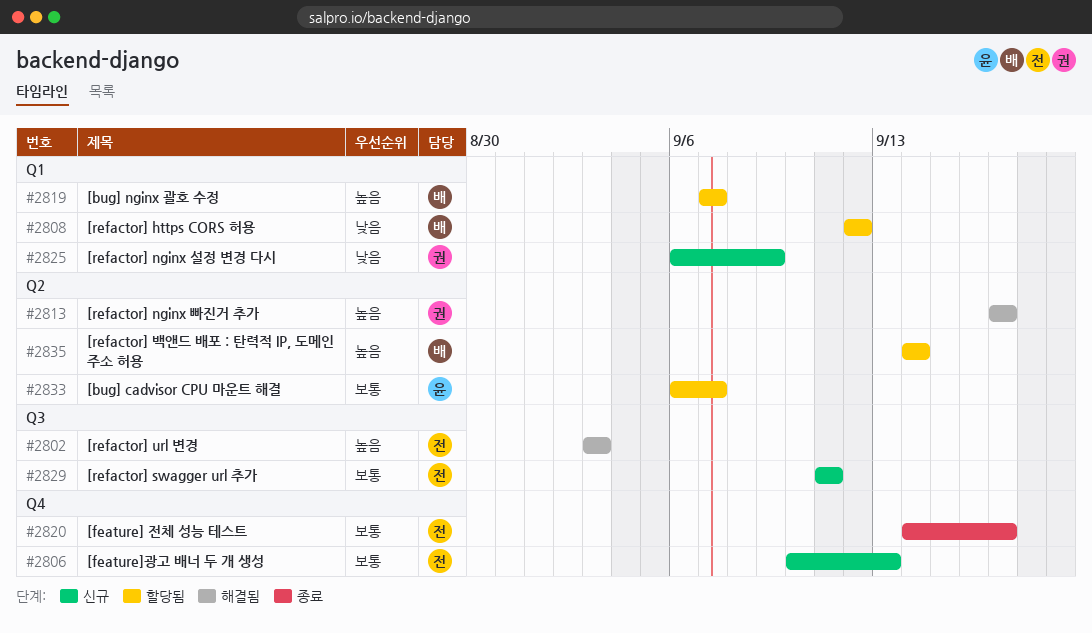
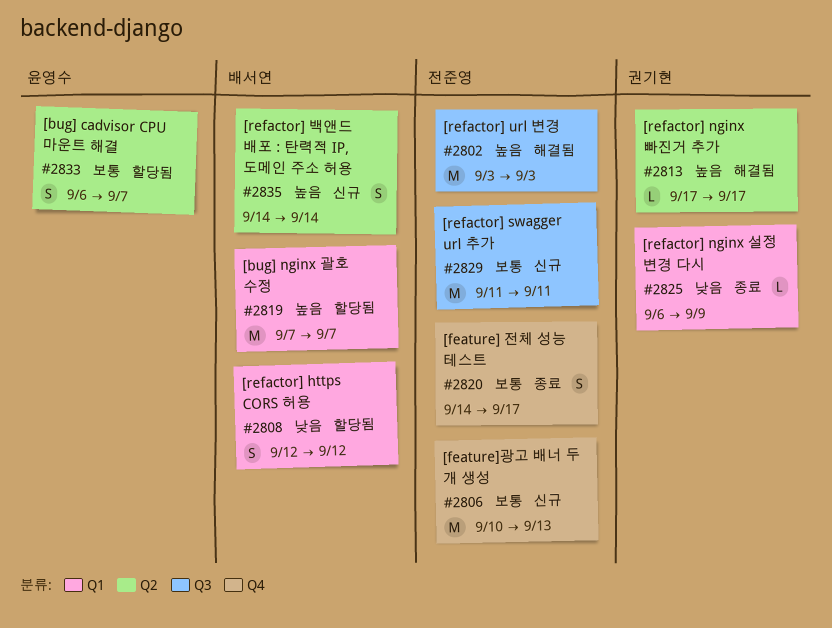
#2825, status: 신규 -> 종료
#2835, status: 할당됨 -> 신규

